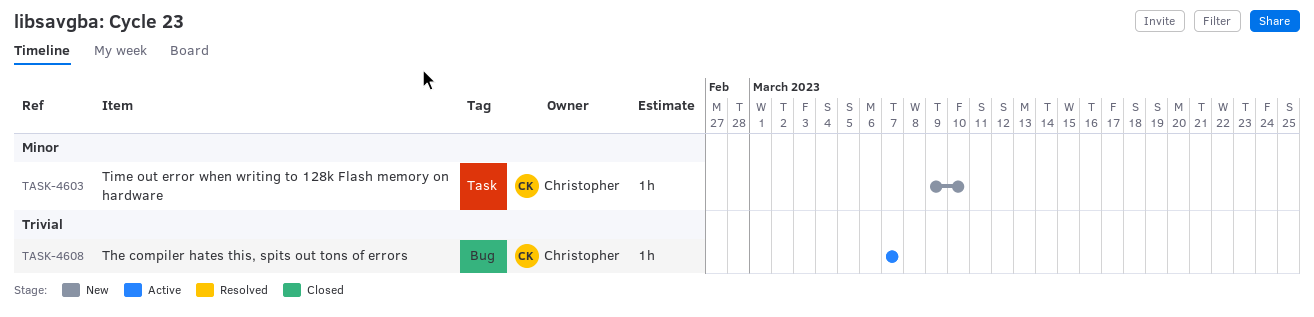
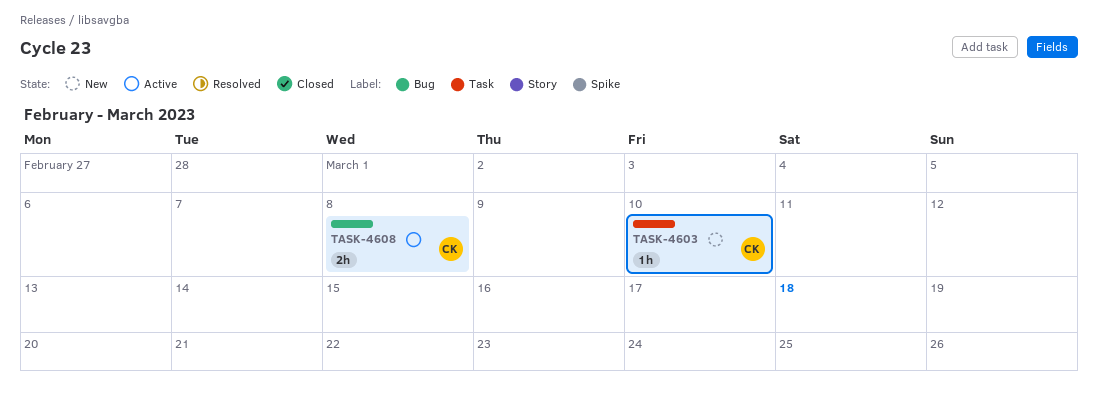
TASK-4608, estimate: 1h -> 2h
TASK-4608, due: Mar 7 -> Mar 8

